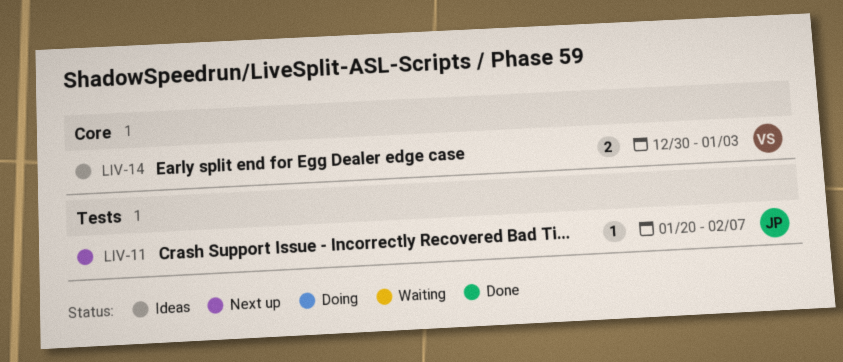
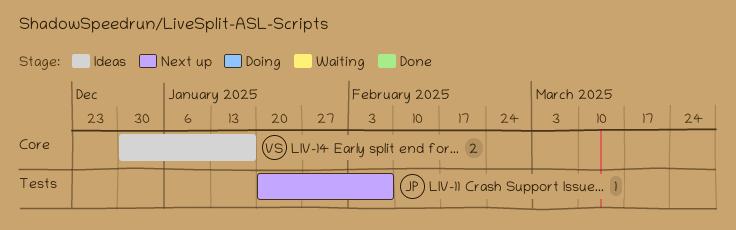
LIV-14, due: Jan 3 -> Jan 17

